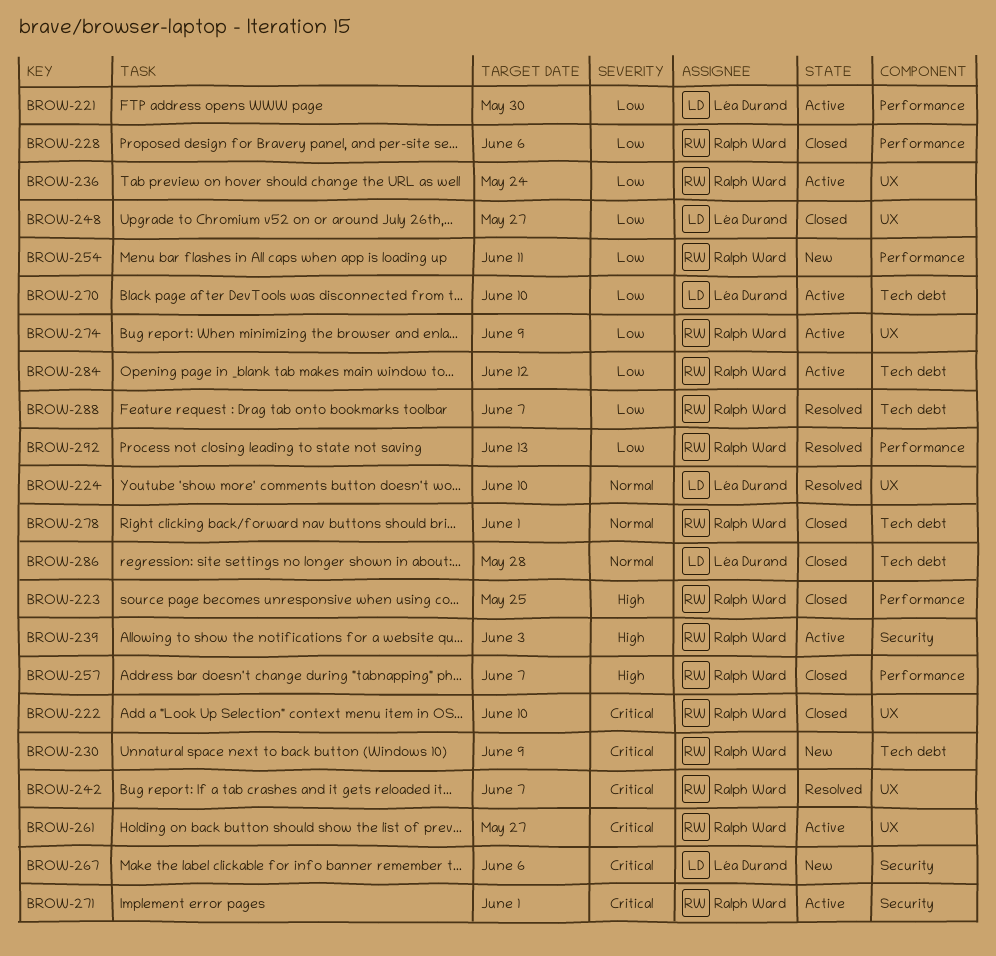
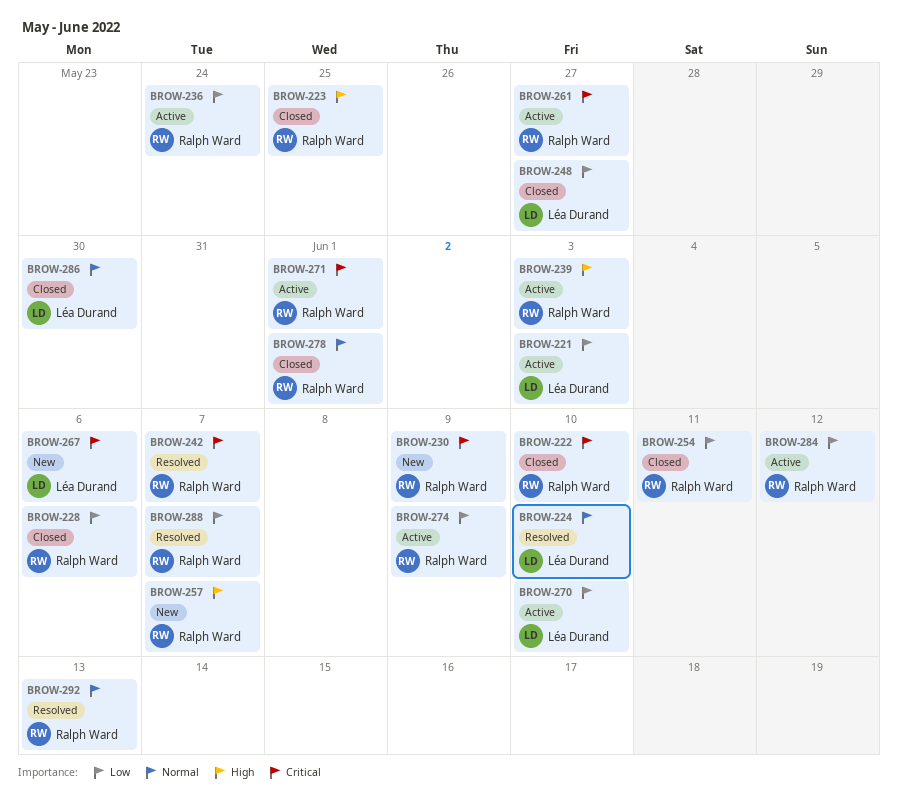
BROW-221, due: May 30 -> Jun 3
BROW-254, status: New -> Closed
BROW-257, status: Closed -> New
BROW-286, due: May 28 -> May 30
BROW-292, priority: Low -> Normal

